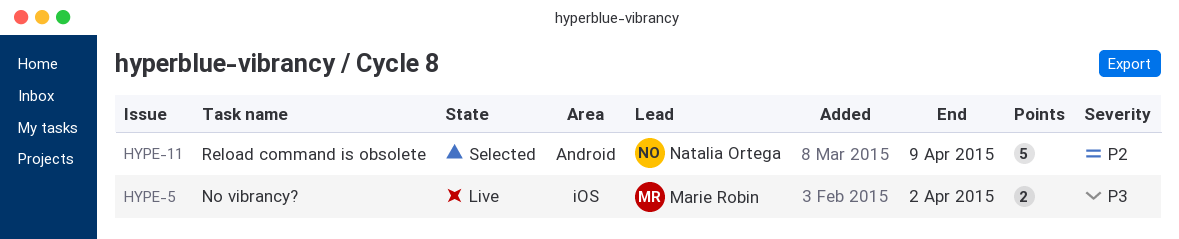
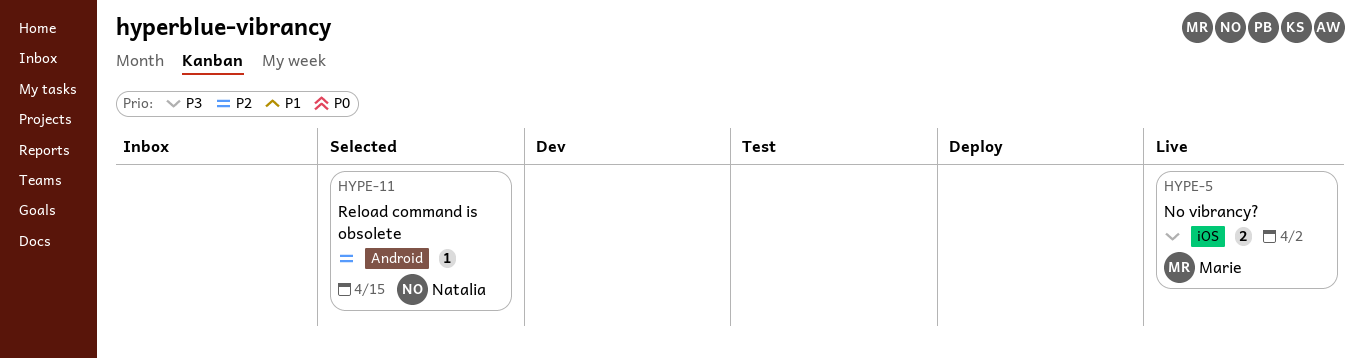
HYPE-11, estimate: 5 -> 1
HYPE-11, due: Apr 9 -> Apr 15

